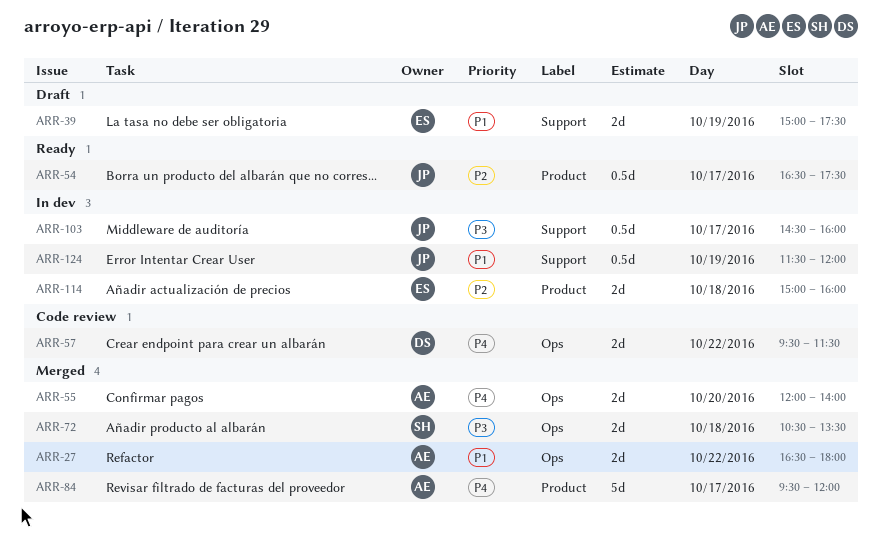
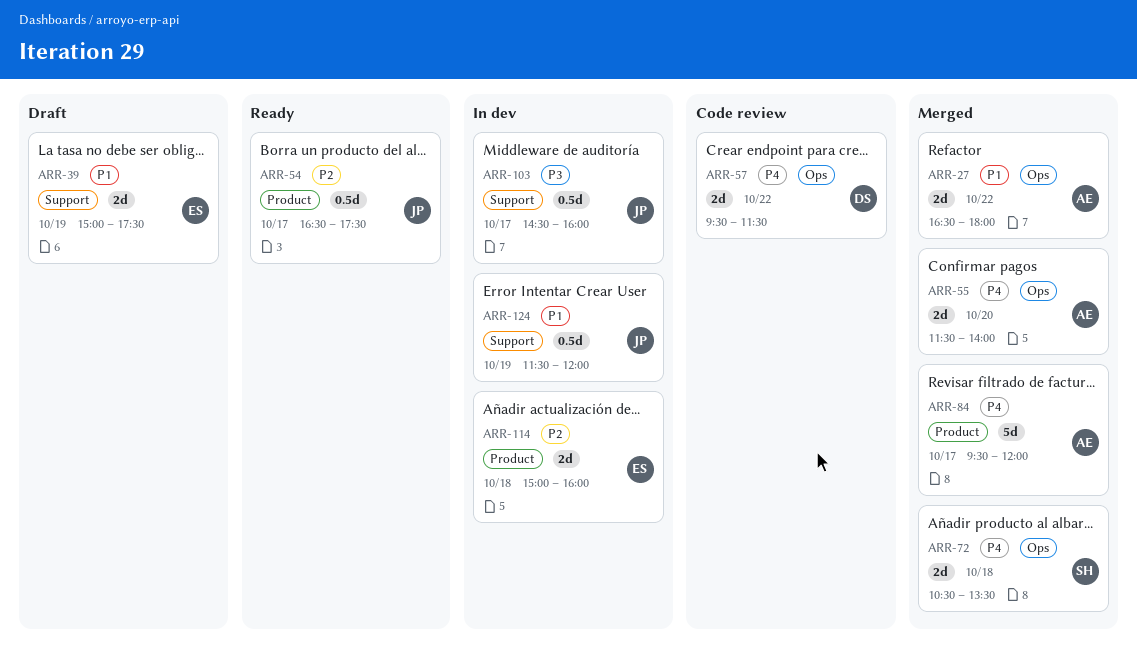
ARR-55, begins: 12:00 -> 11:30
ARR-72, priority: P3 -> P4

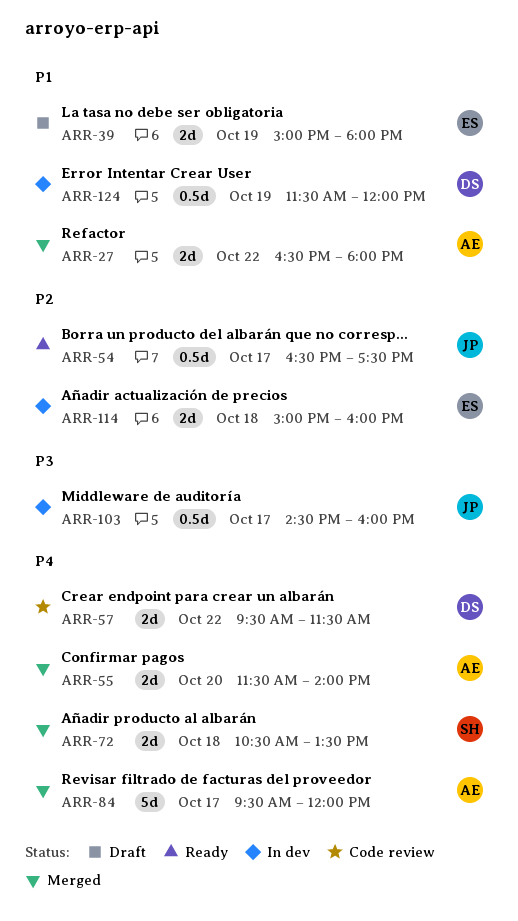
ARR-39, ends: 17:30 -> 18:00
ARR-124, owner: JP -> DS

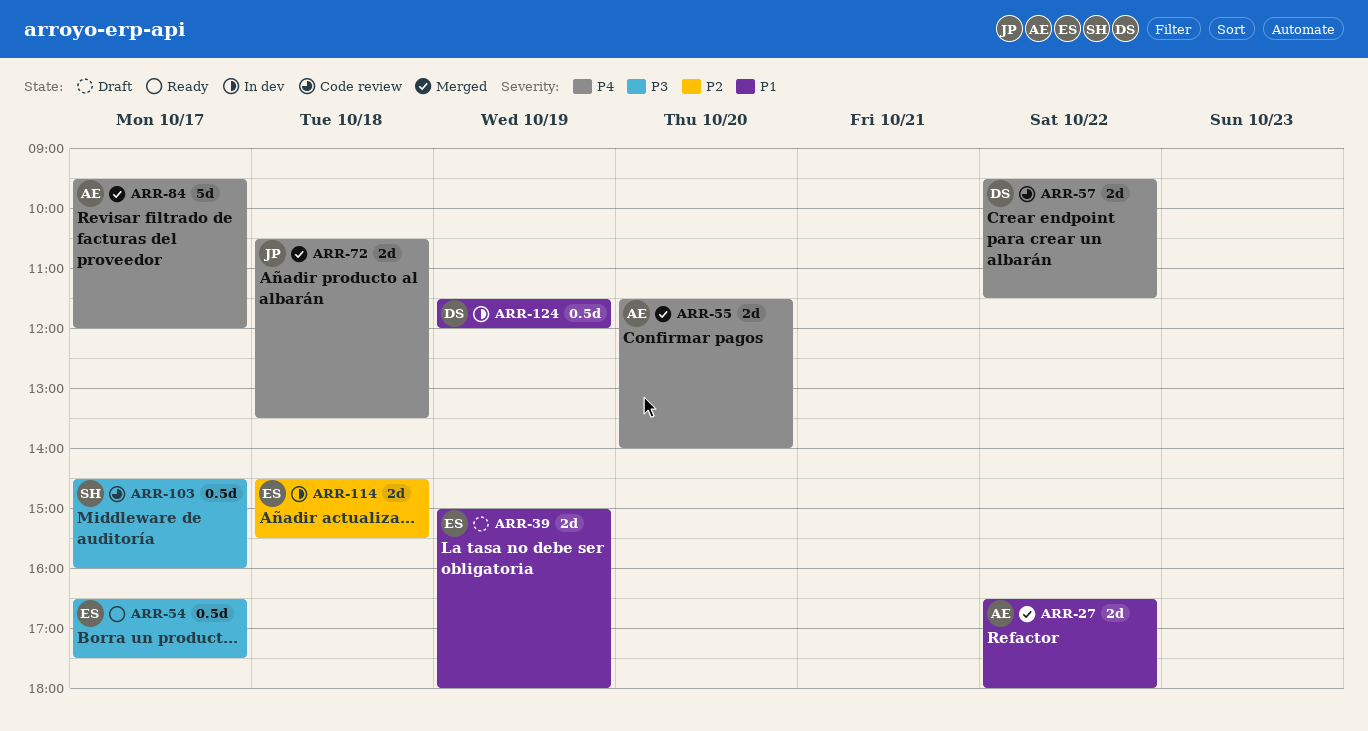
ARR-54, owner: JP -> ES
ARR-54, priority: P2 -> P3
ARR-72, owner: SH -> JP
ARR-103, status: In dev -> Code review
ARR-103, owner: JP -> SH
ARR-114, begins: 15:00 -> 14:30
ARR-114, ends: 16:00 -> 15:30

